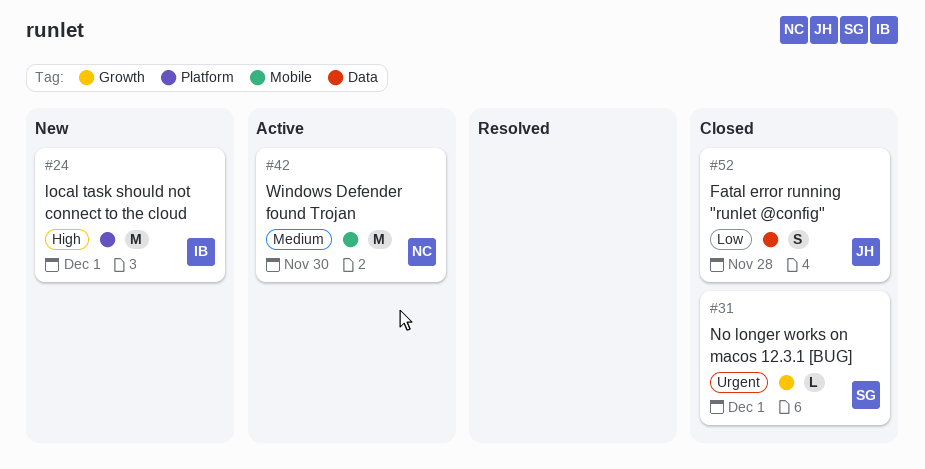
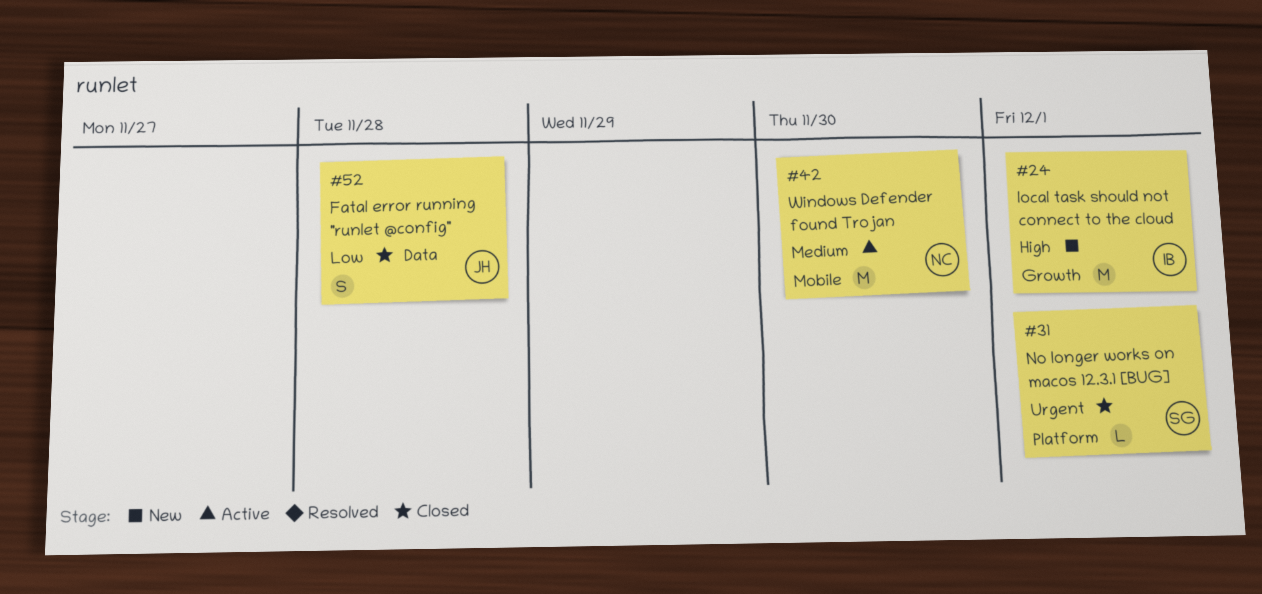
#24, label: Platform -> Growth
#31, label: Growth -> Platform

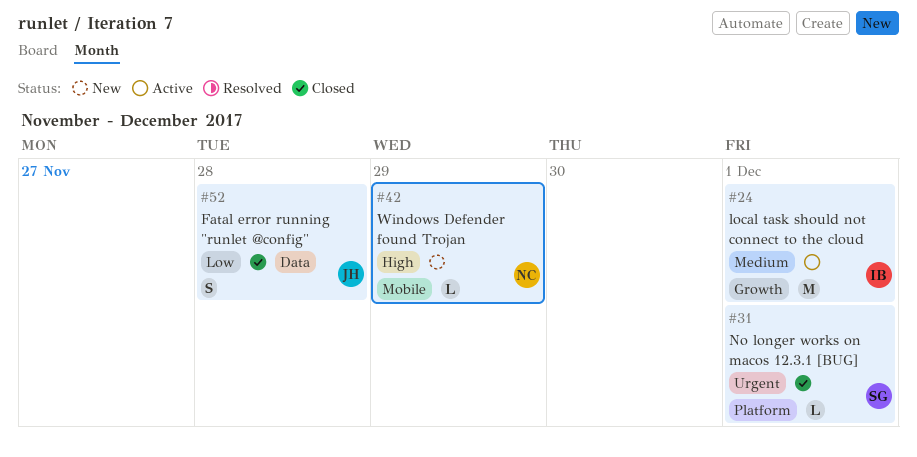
#24, status: New -> Active
#24, priority: High -> Medium
#42, status: Active -> New
#42, priority: Medium -> High
#42, estimate: M -> L
#42, due: Nov 30 -> Nov 29

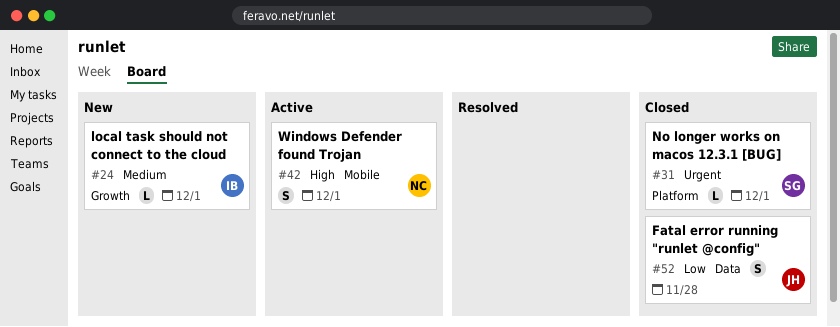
#24, status: Active -> New
#24, estimate: M -> L
#42, status: New -> Active
#42, estimate: L -> S
#42, due: Nov 29 -> Dec 1

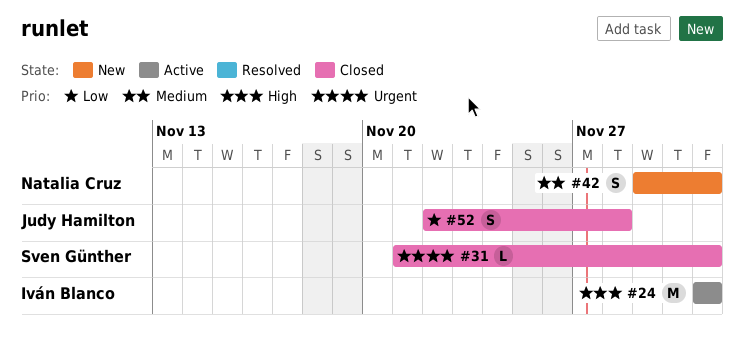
#24, status: New -> Active
#24, priority: Medium -> High
#24, estimate: L -> M
#42, status: Active -> New
#42, priority: High -> Medium

